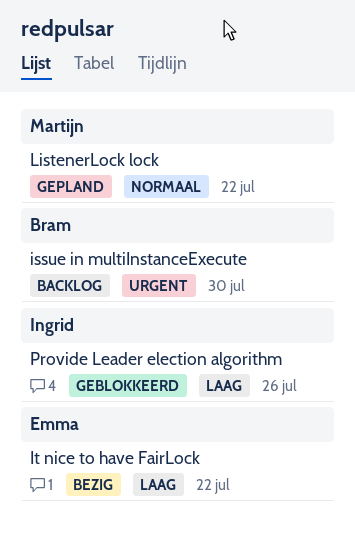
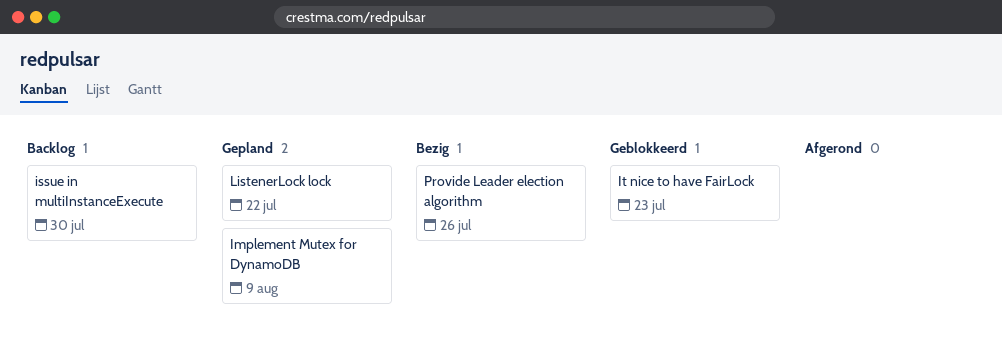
Implement Mutex for DynamoDB: none -> present
It nice to have FairLock, status: Bezig -> Geblokkeerd
It nice to have FairLock, due: Jul 22 -> Jul 23
Provide Leader election algorithm, status: Geblokkeerd -> Bezig

